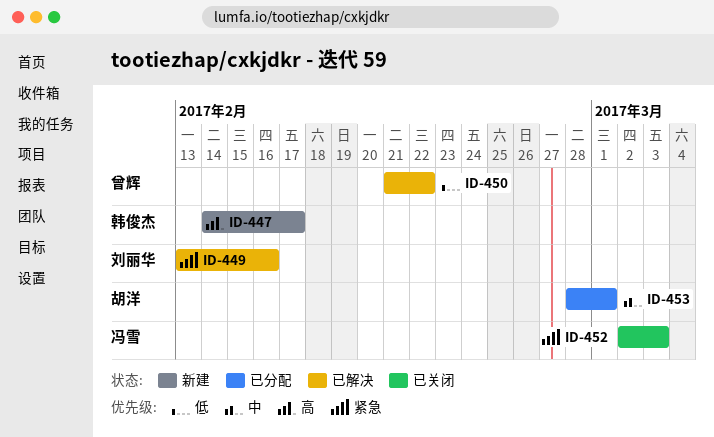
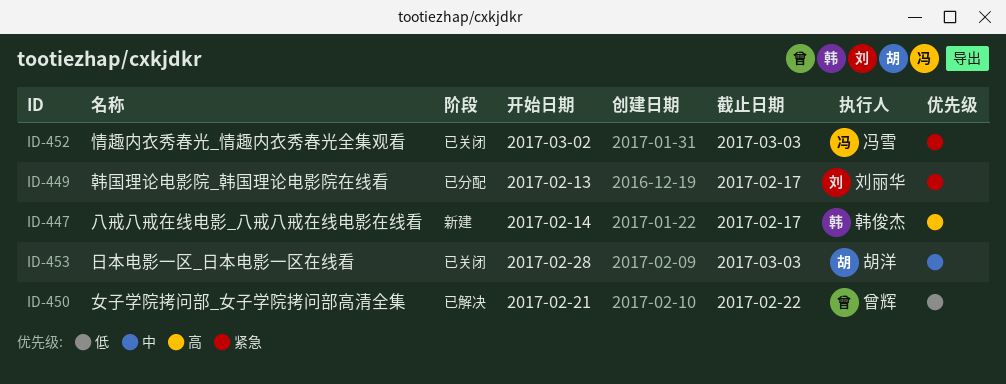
ID-449, status: 已解决 -> 已分配
ID-449, due: Feb 16 -> Feb 17
ID-453, status: 已分配 -> 已关闭
ID-453, due: Mar 1 -> Mar 3

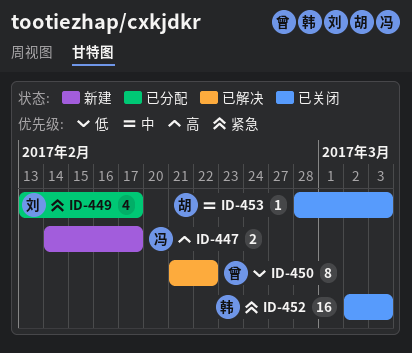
ID-447, owner: 韩俊杰 -> 冯雪
ID-452, owner: 冯雪 -> 韩俊杰

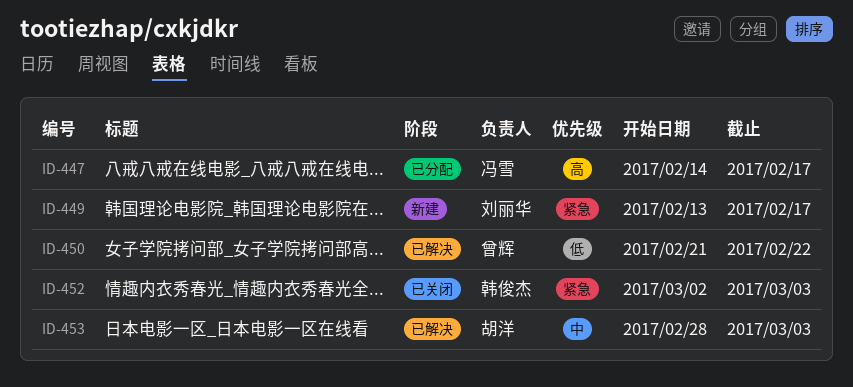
ID-447, status: 新建 -> 已分配
ID-449, status: 已分配 -> 新建
ID-453, status: 已关闭 -> 已解决

